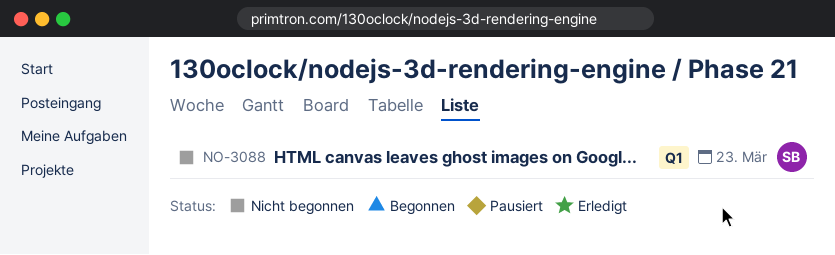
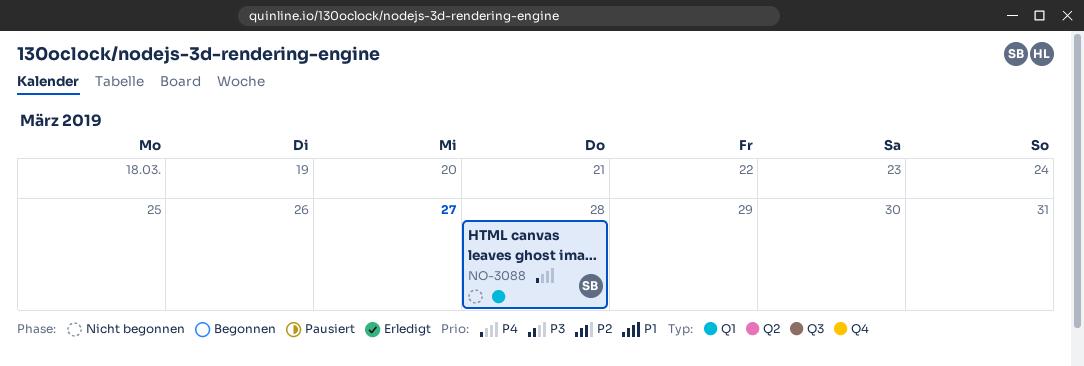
NO-3088, due: Mar 23 -> Mar 28

